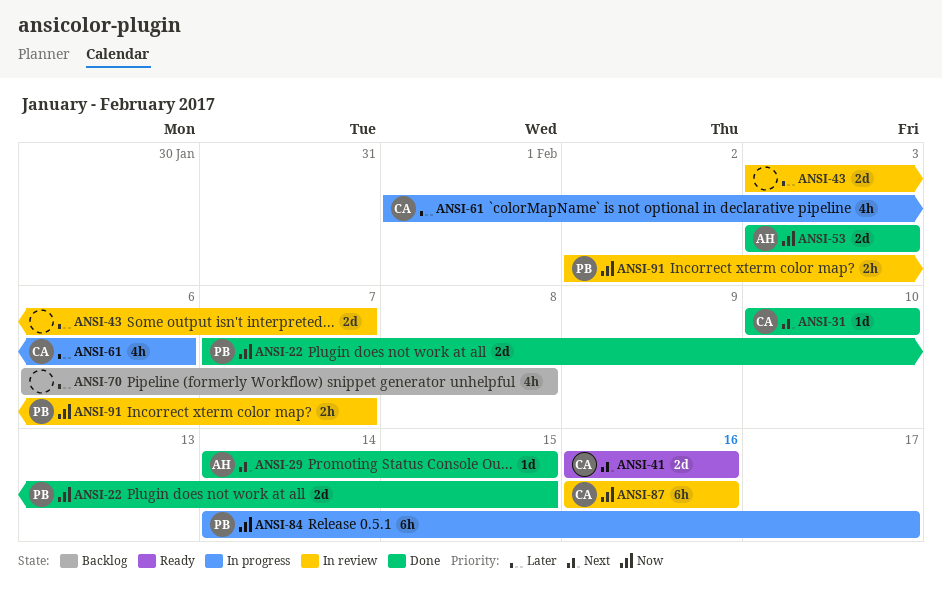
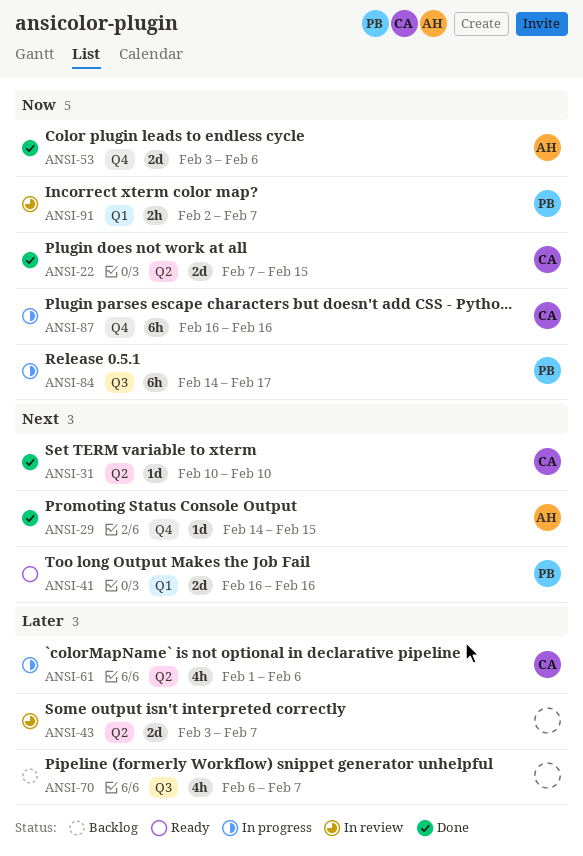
ANSI-22, owner: PB -> CA
ANSI-41, owner: CA -> PB
ANSI-53, due: Feb 3 -> Feb 6
ANSI-70, due: Feb 8 -> Feb 7
ANSI-87, status: In review -> In progress

